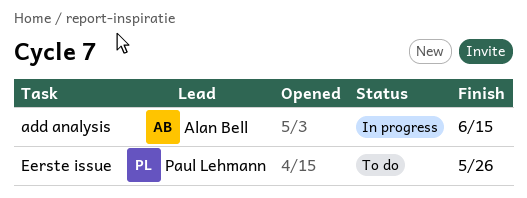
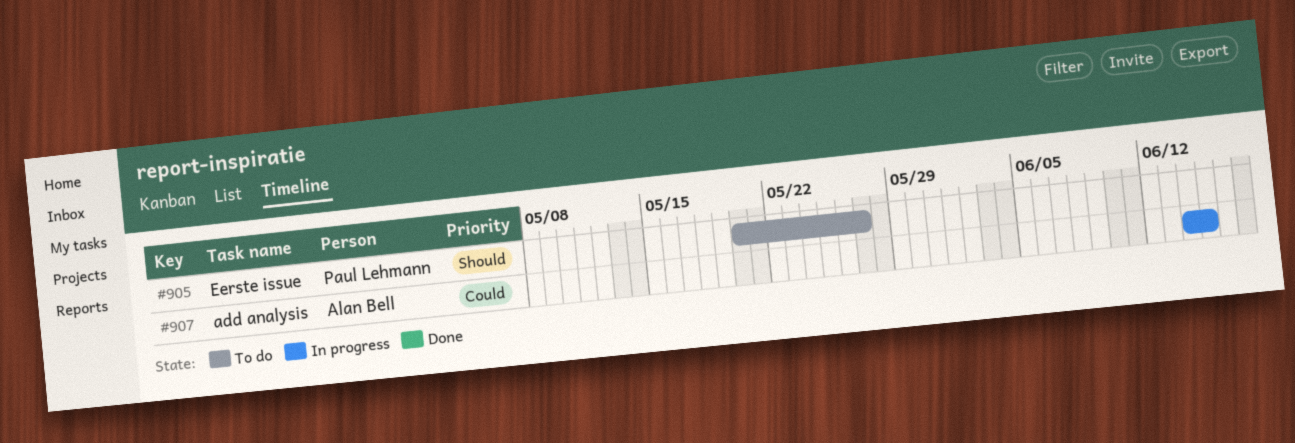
Eerste issue, due: May 26 -> May 27

